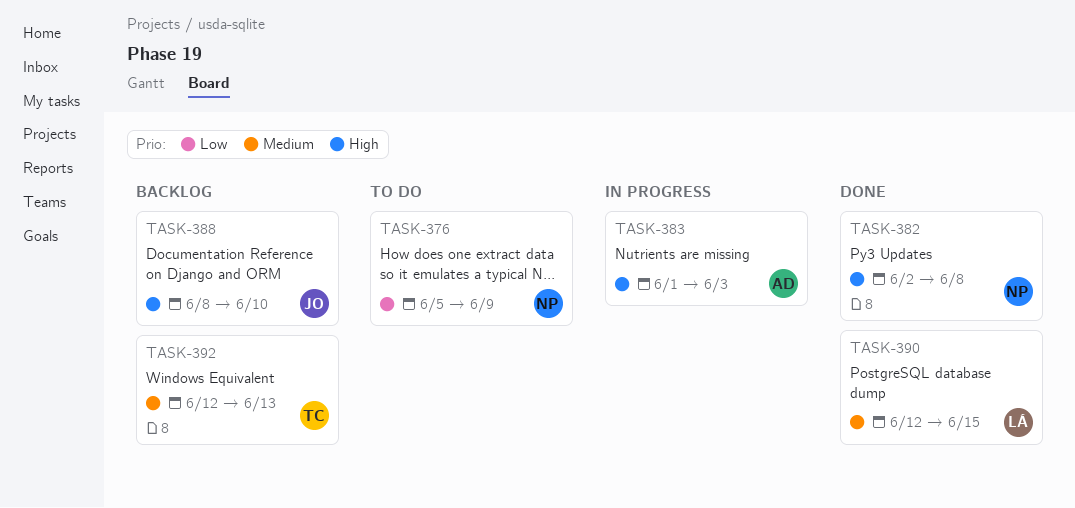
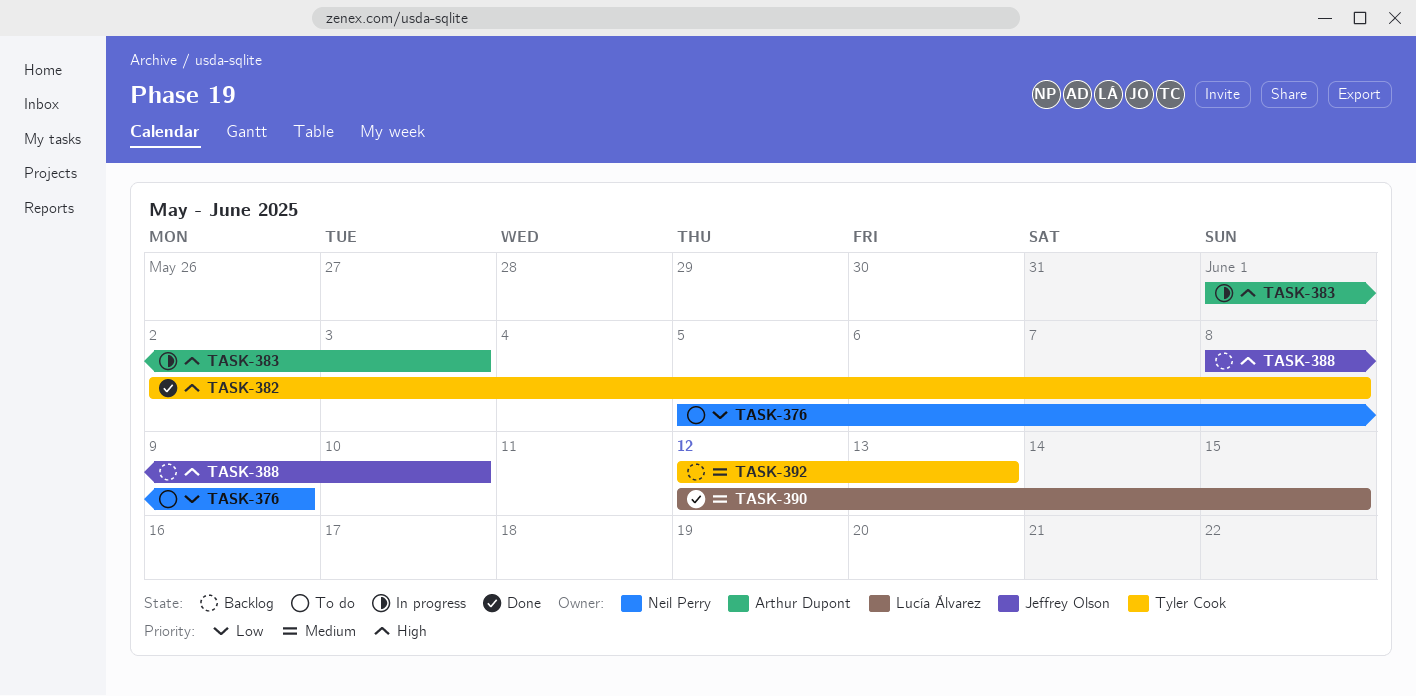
TASK-382, owner: Neil Perry -> Tyler Cook

